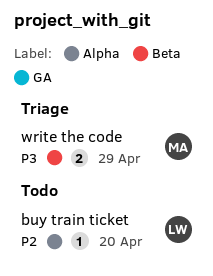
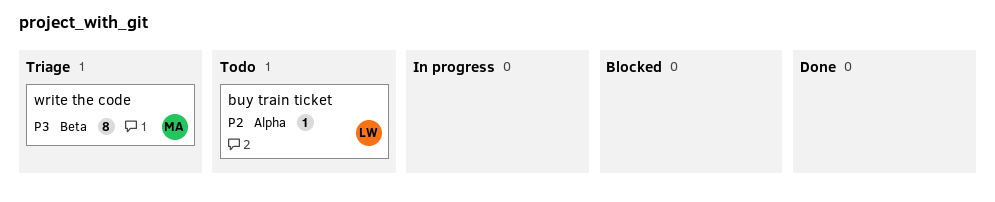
write the code, estimate: 2 -> 8

